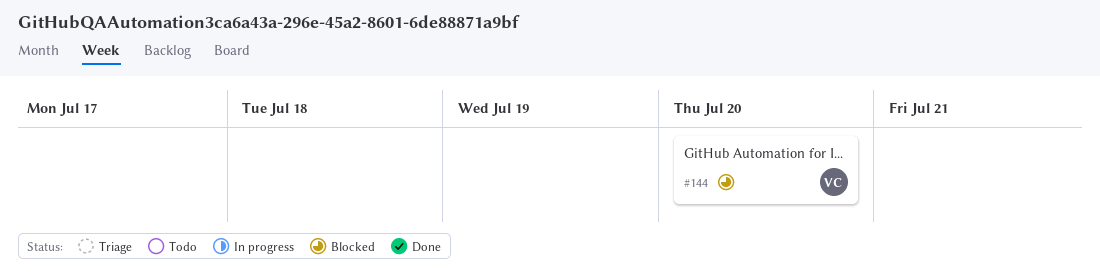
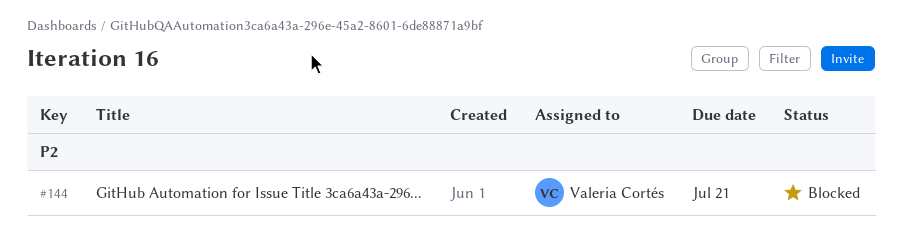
#144, due: Jul 20 -> Jul 21

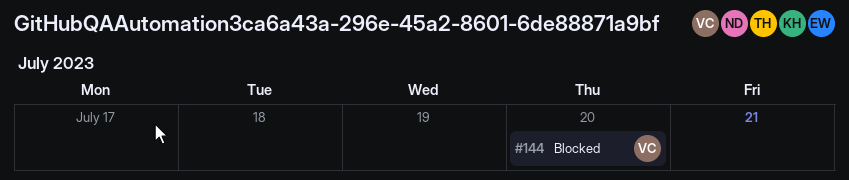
#144, due: Jul 21 -> Jul 20

